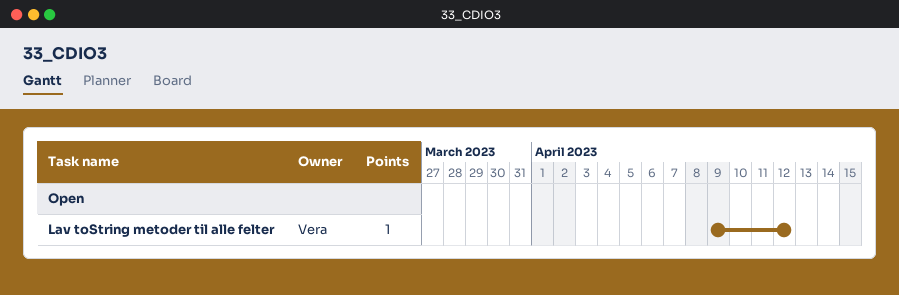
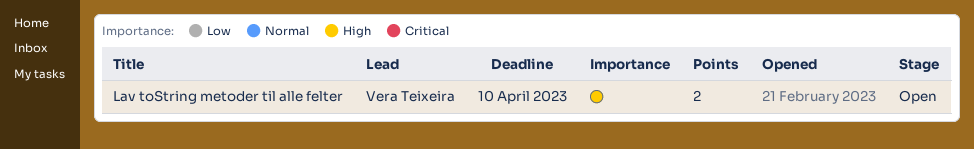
Lav toString metoder til alle felter, estimate: 1 -> 2
Lav toString metoder til alle felter, due: Apr 12 -> Apr 10

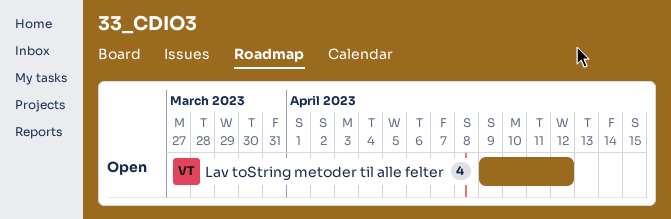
Lav toString metoder til alle felter, estimate: 2 -> 4
Lav toString metoder til alle felter, due: Apr 10 -> Apr 12

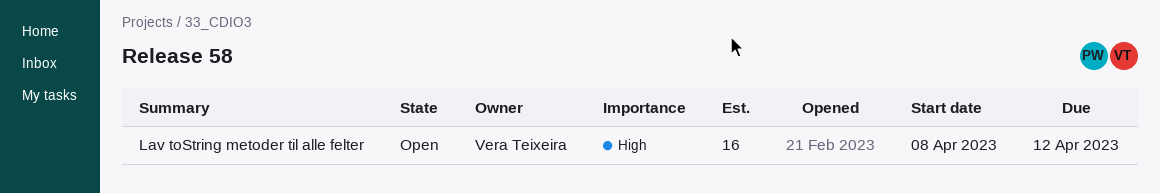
Lav toString metoder til alle felter, estimate: 4 -> 16
Lav toString metoder til alle felter, start: Apr 9 -> Apr 8

